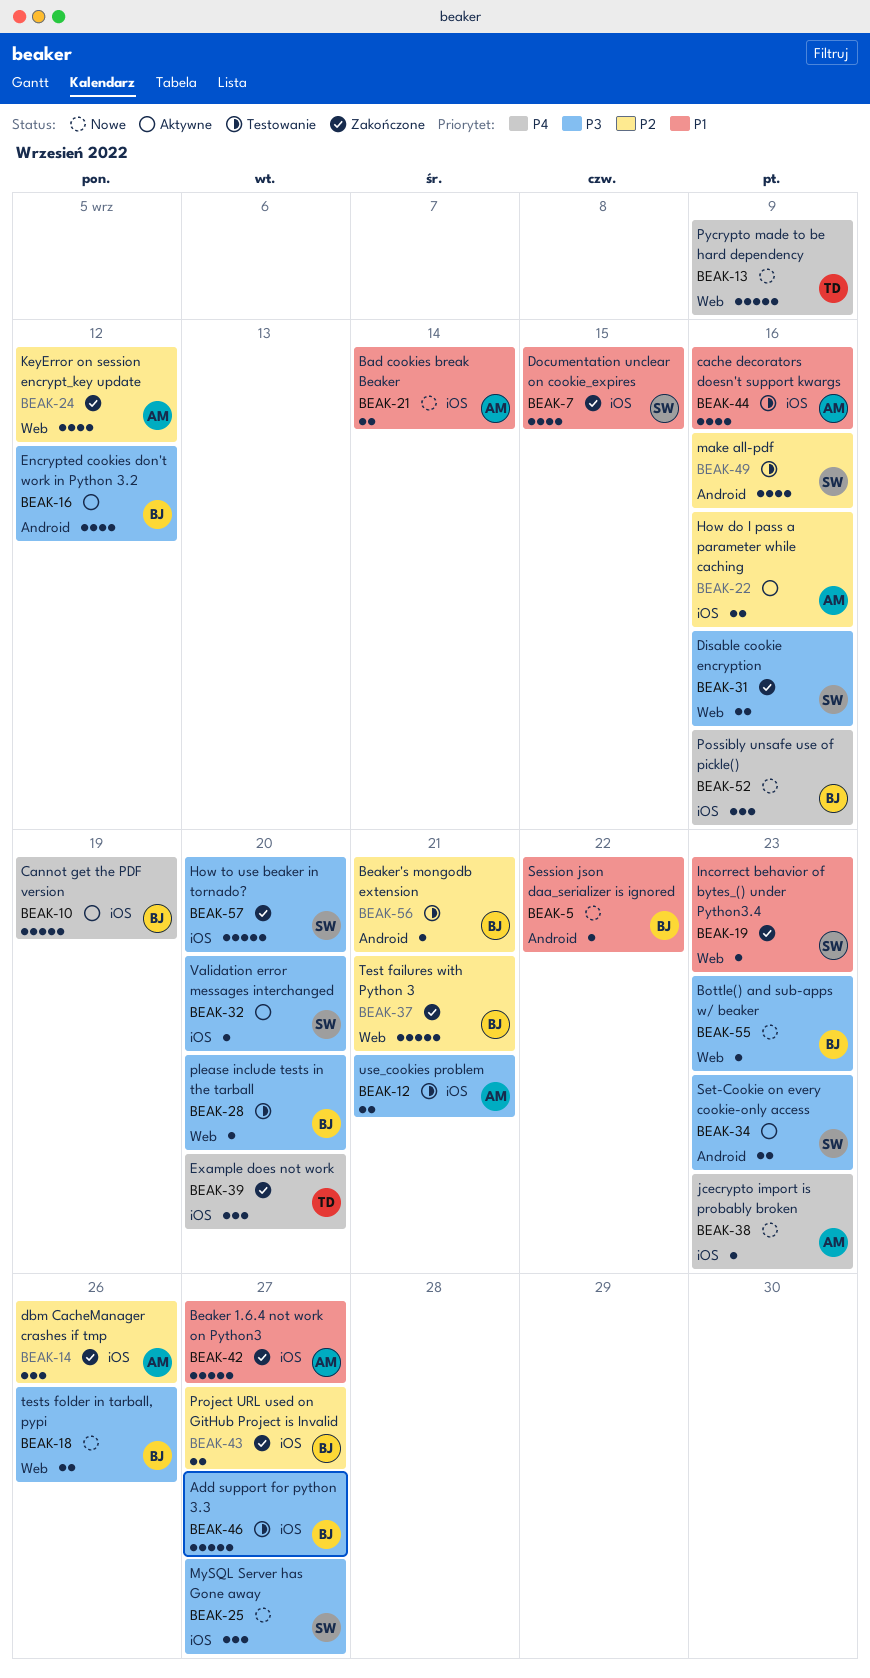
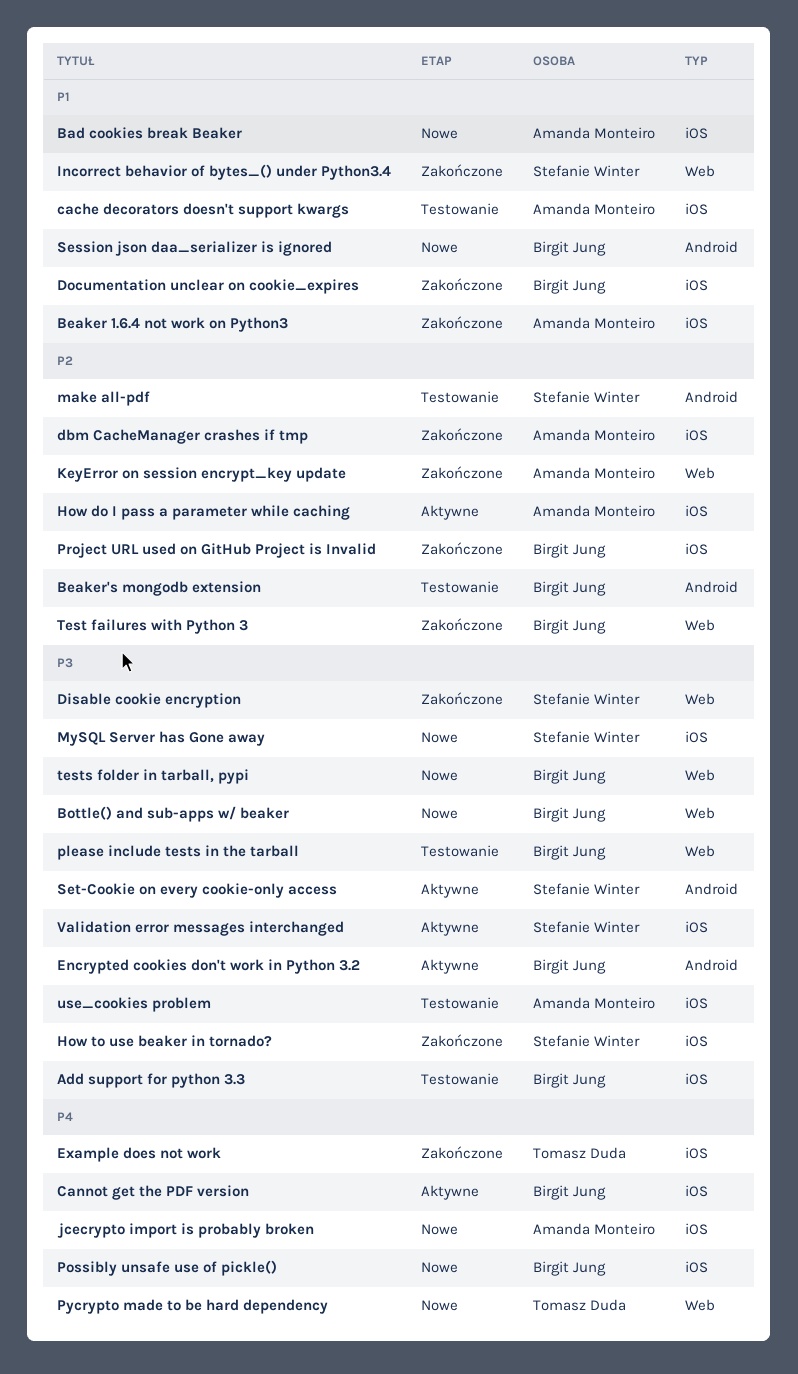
Documentation unclear on cookie_expires, owner: Stefanie Winter -> Birgit Jung

